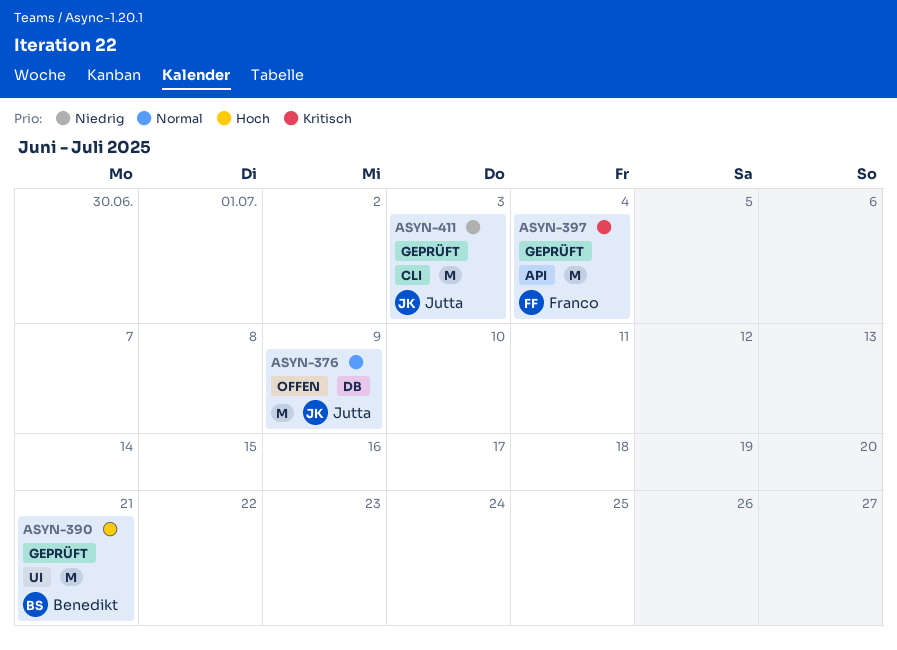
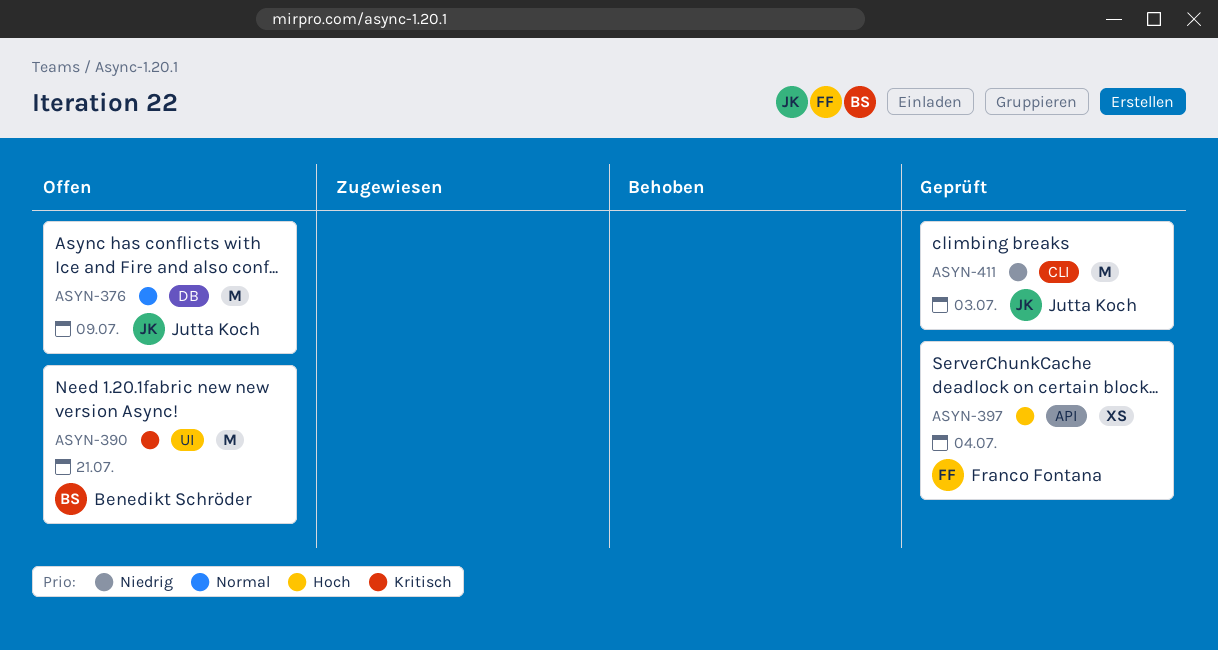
ASYN-390, status: Geprüft -> Offen
ASYN-390, priority: Hoch -> Kritisch
ASYN-397, priority: Kritisch -> Hoch
ASYN-397, estimate: M -> XS

